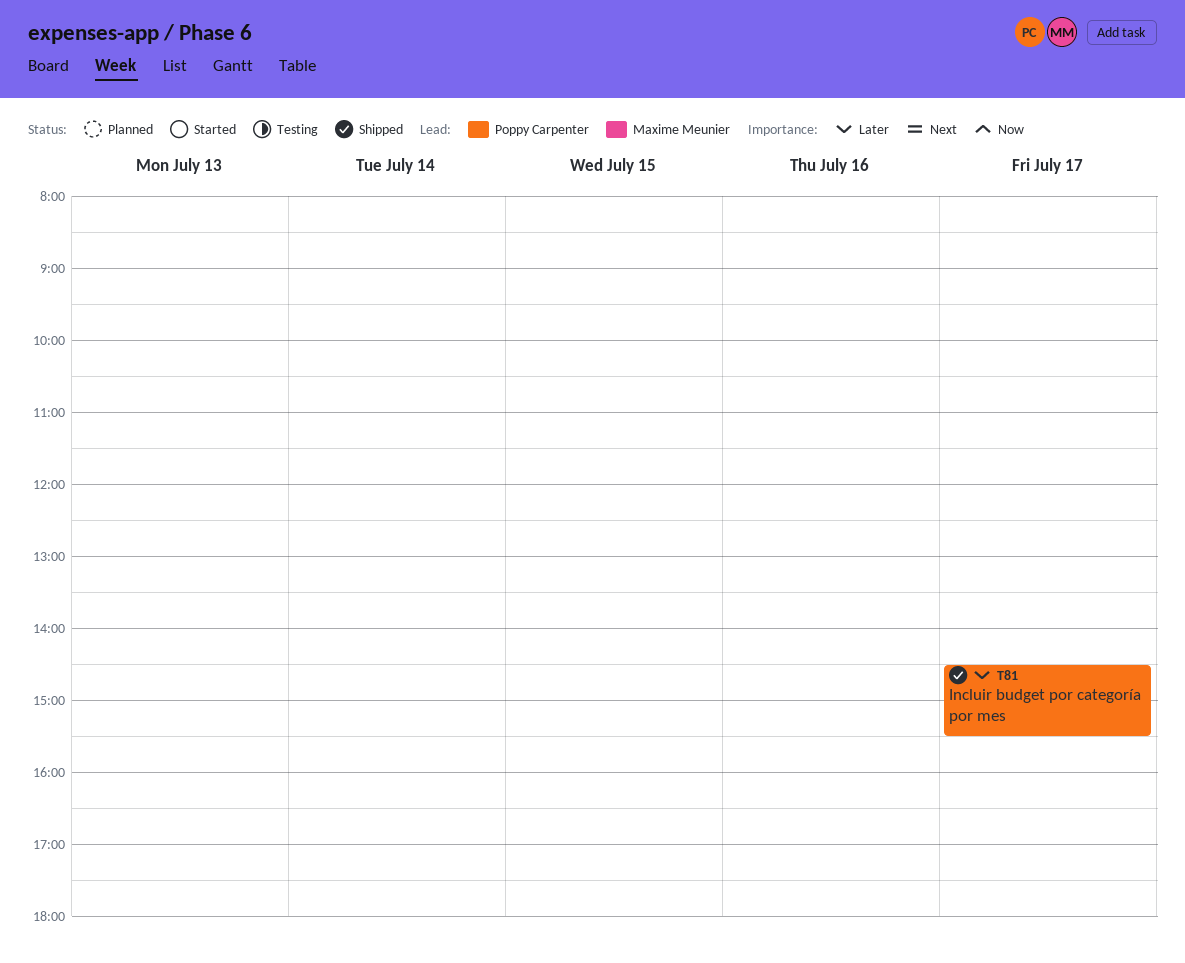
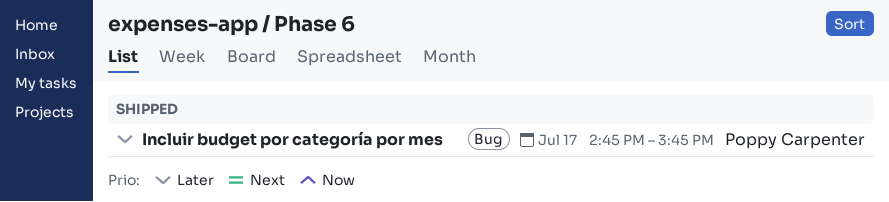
Incluir budget por categoría por mes, begins: 14:30 -> 14:45
Incluir budget por categoría por mes, ends: 15:30 -> 15:45

